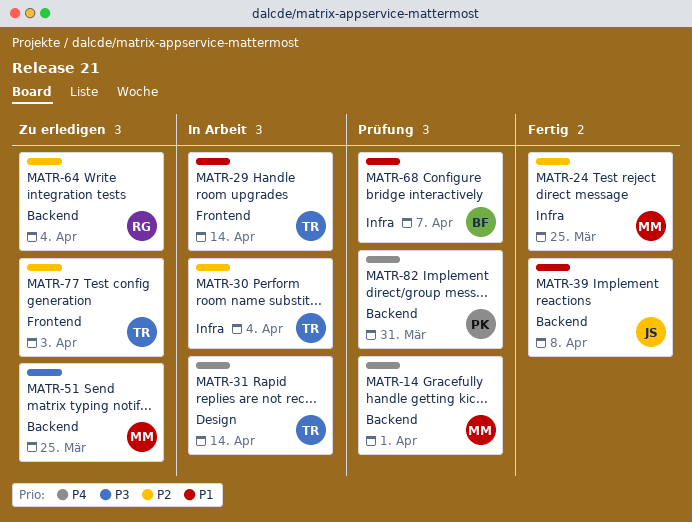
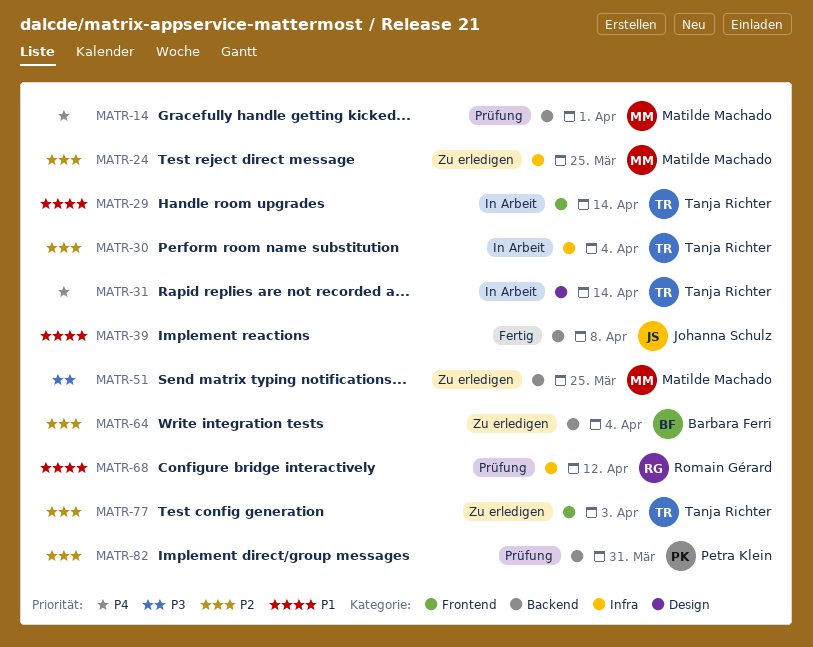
MATR-24, status: Fertig -> Zu erledigen
MATR-64, owner: Romain Gérard -> Barbara Ferri
MATR-68, owner: Barbara Ferri -> Romain Gérard
MATR-68, due: Apr 7 -> Apr 12
MATR-82, priority: P4 -> P2

